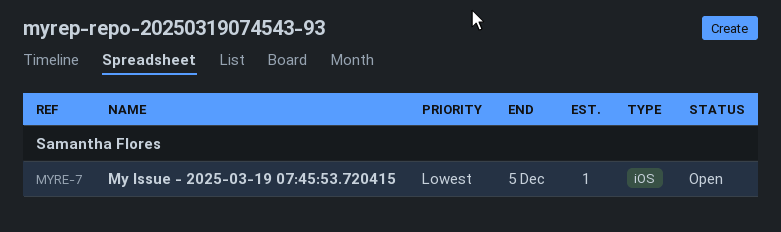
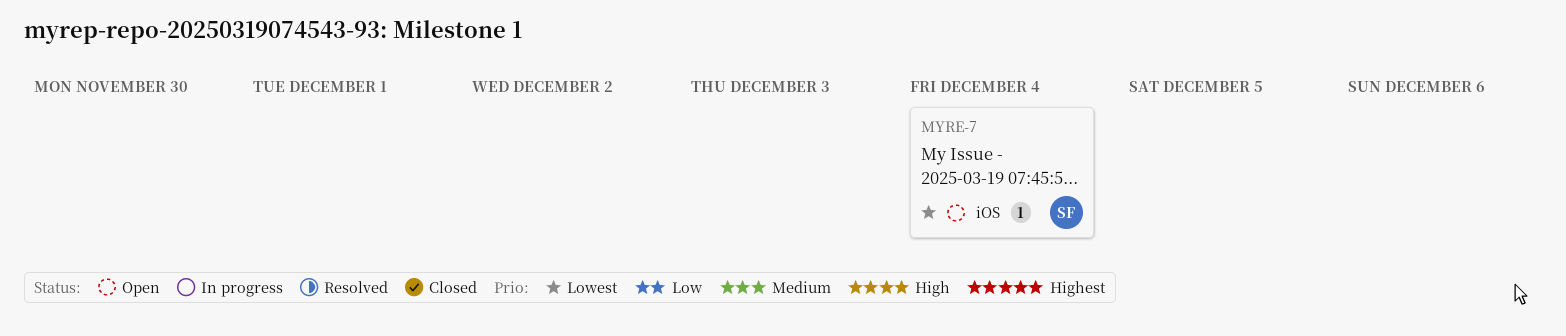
MYRE-7, due: Dec 5 -> Dec 4

